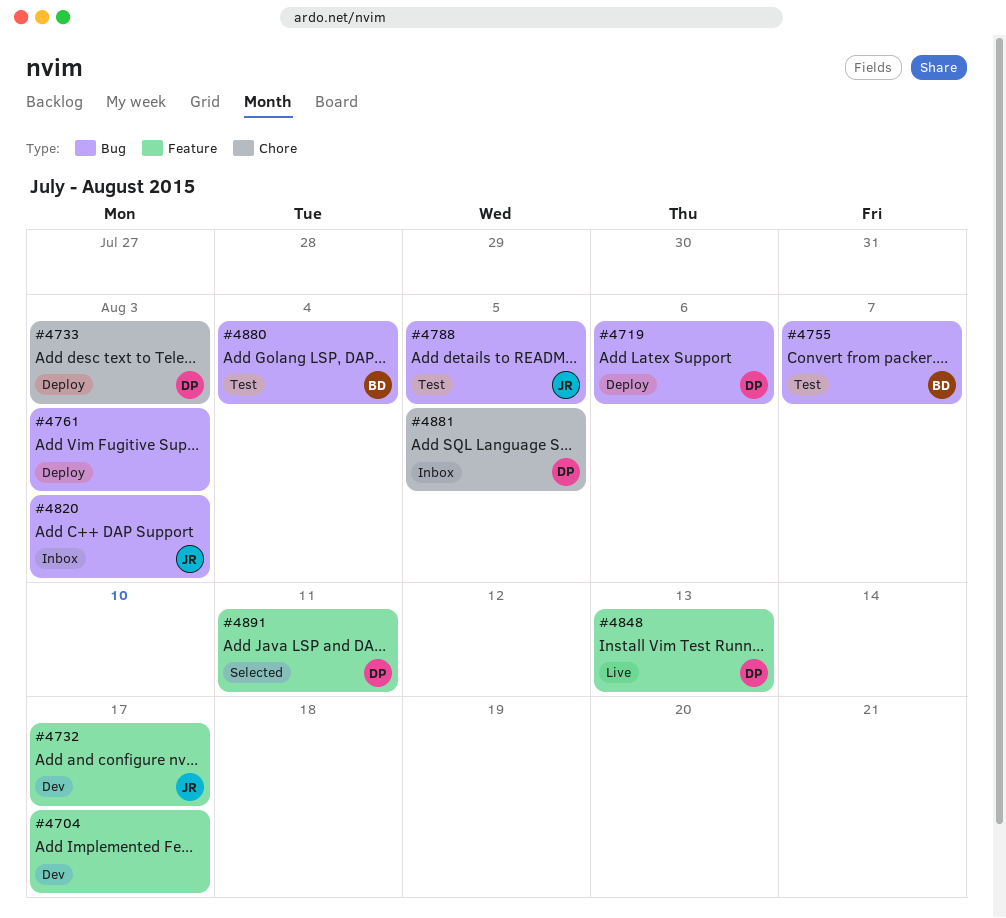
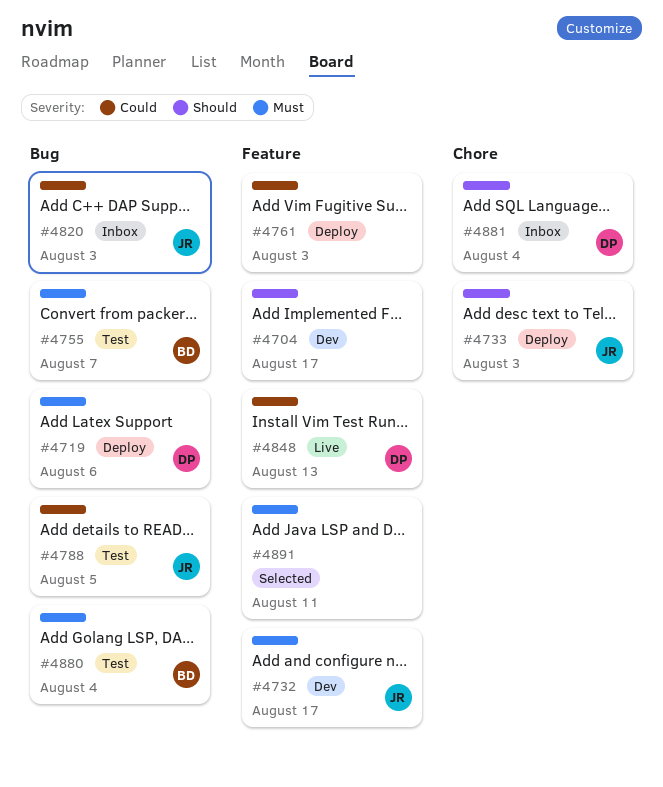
#4733, owner: DP -> JR
#4761, label: Bug -> Feature
#4881, due: Aug 5 -> Aug 4
#4891, owner: DP -> none

